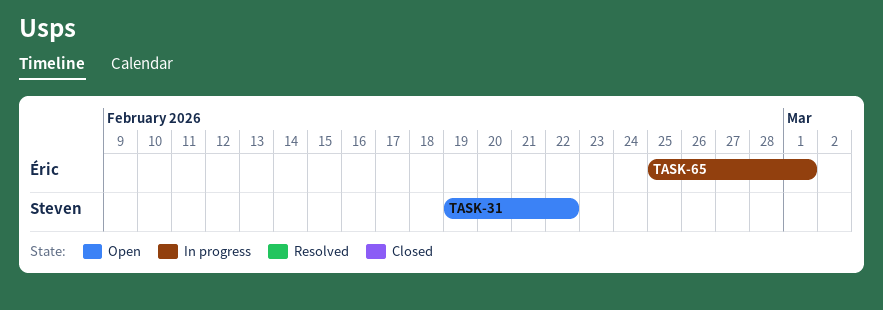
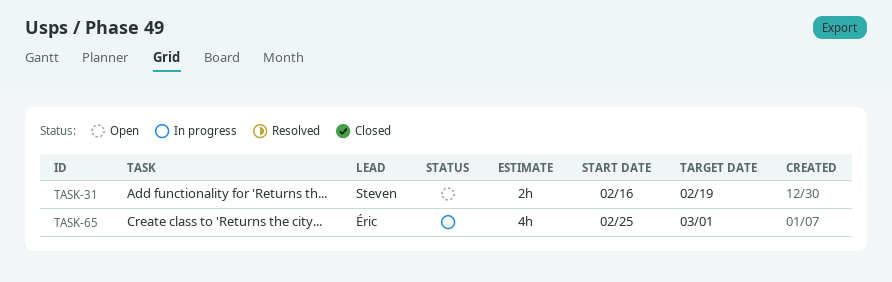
TASK-31, start: Feb 19 -> Feb 16
TASK-31, due: Feb 22 -> Feb 19

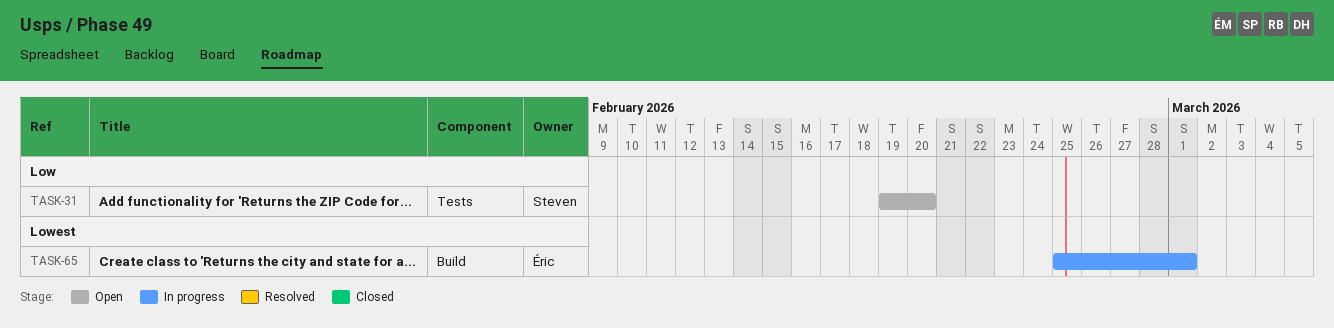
TASK-31, start: Feb 16 -> Feb 19
TASK-31, due: Feb 19 -> Feb 20

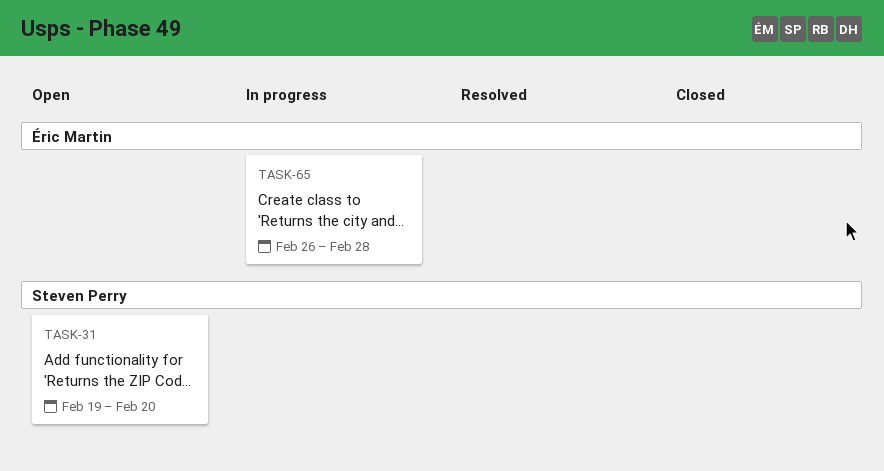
TASK-65, start: Feb 25 -> Feb 26
TASK-65, due: Mar 1 -> Feb 28

